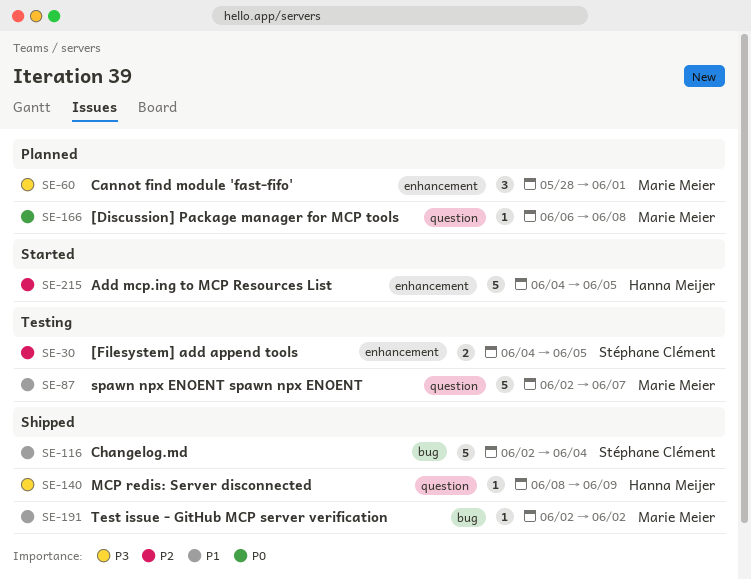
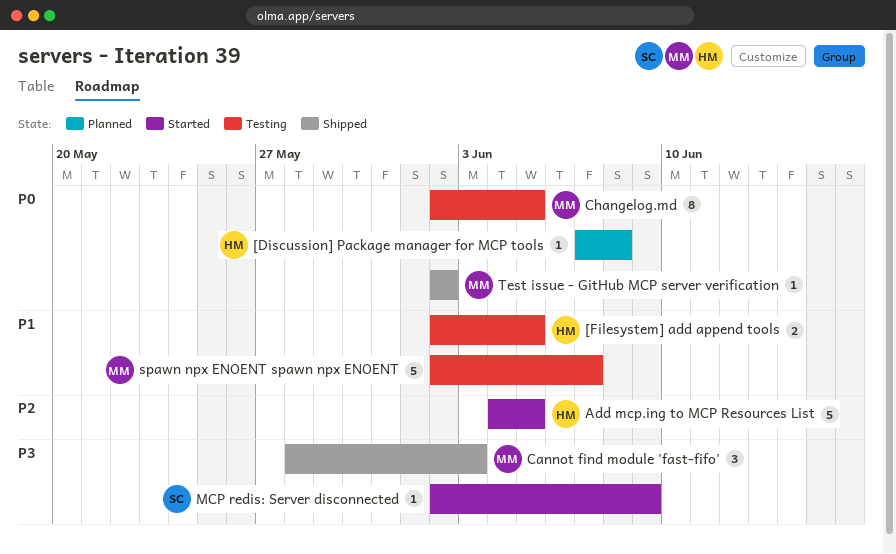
[Discussion] Package manager for MCP tools, owner: Marie Meier -> Hanna Meijer
[Discussion] Package manager for MCP tools, start: Jun 6 -> Jun 7
[Filesystem] add append tools, owner: Stéphane Clément -> Hanna Meijer
[Filesystem] add append tools, priority: P2 -> P1
[Filesystem] add append tools, start: Jun 4 -> Jun 2
Cannot find module 'fast-fifo', status: Planned -> Shipped
Cannot find module 'fast-fifo', due: Jun 1 -> Jun 3
Changelog.md, status: Shipped -> Testing
Changelog.md, owner: Stéphane Clément -> Marie Meier
Changelog.md, priority: P1 -> P0
Changelog.md, estimate: 5 -> 8
Changelog.md, due: Jun 4 -> Jun 5
MCP redis: Server disconnected, status: Shipped -> Started
MCP redis: Server disconnected, owner: Hanna Meijer -> Stéphane Clément
MCP redis: Server disconnected, start: Jun 8 -> Jun 2
Test issue - GitHub MCP server verification, priority: P1 -> P0

